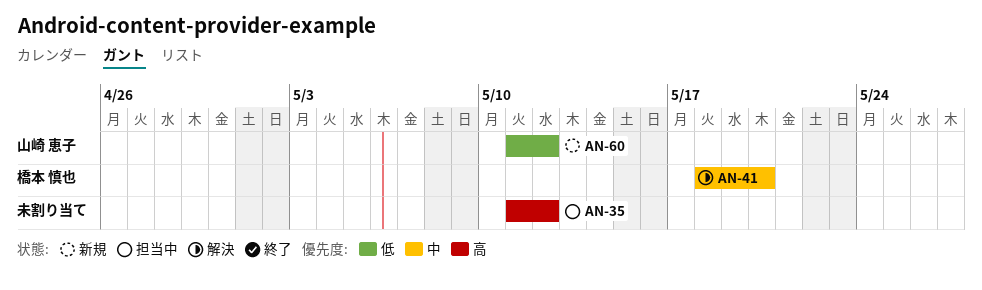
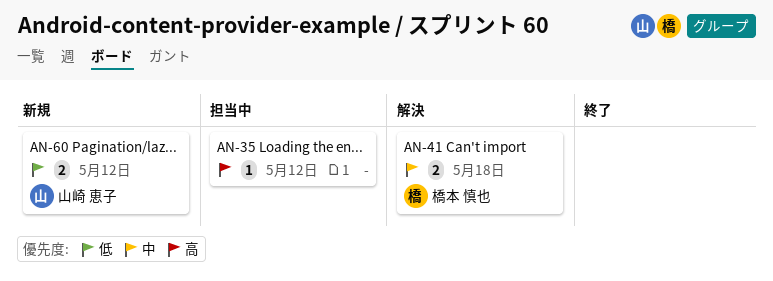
AN-41, due: May 20 -> May 18

